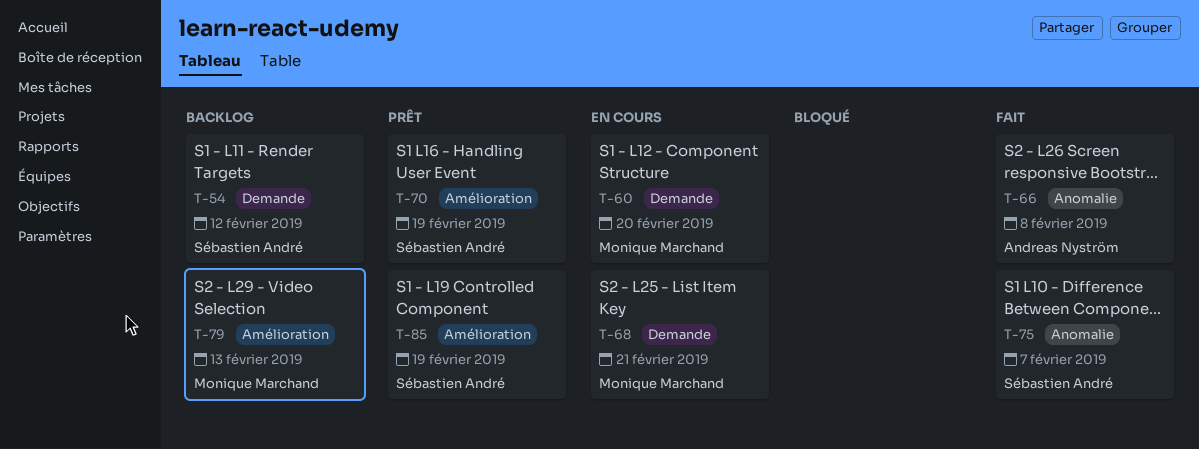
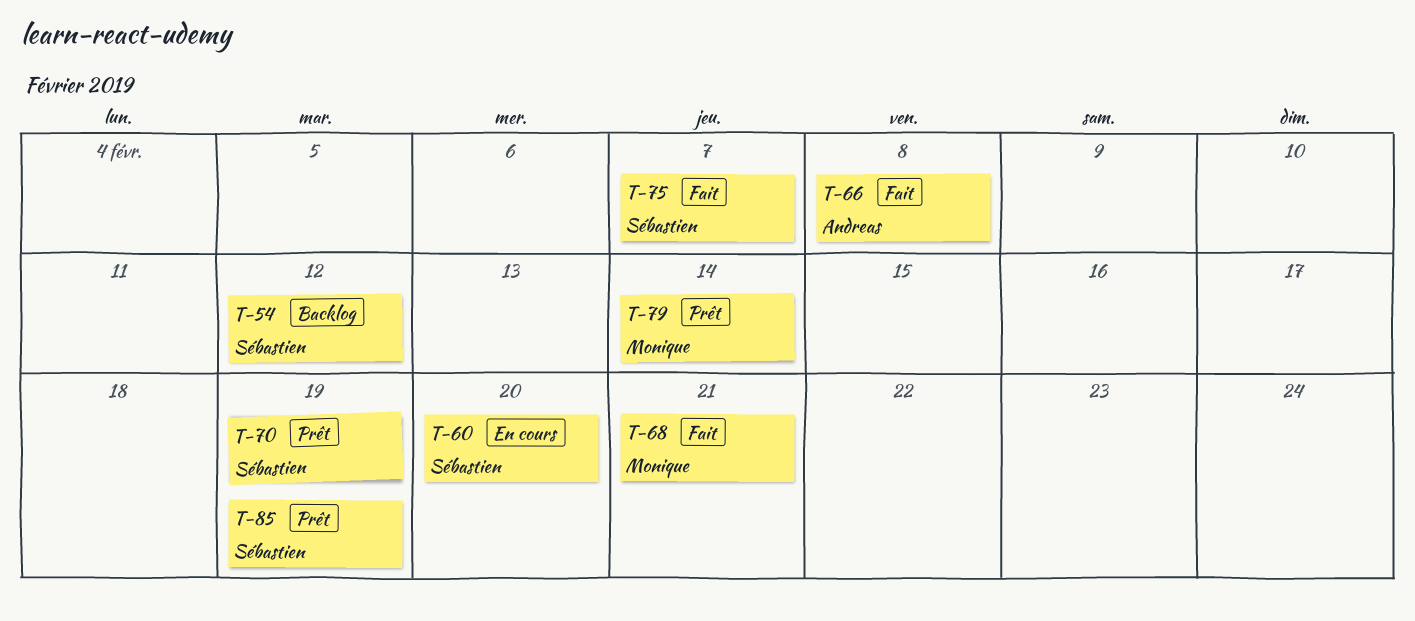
T-60, owner: Monique Marchand -> Sébastien André
T-68, status: En cours -> Fait
T-79, status: Backlog -> Prêt
T-79, due: Feb 13 -> Feb 14

